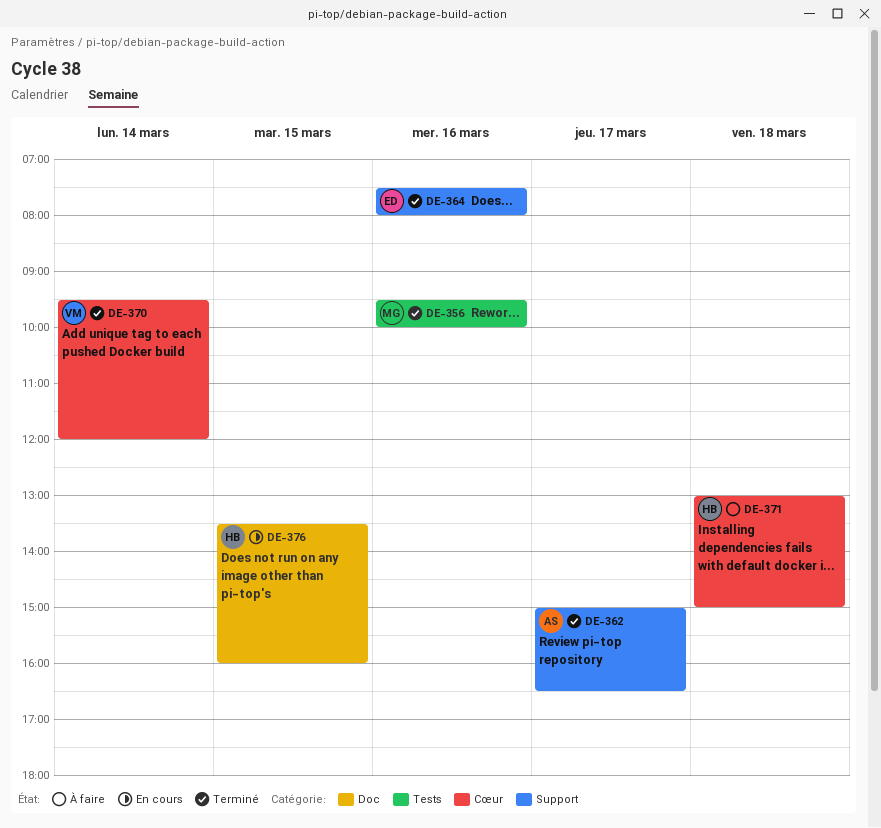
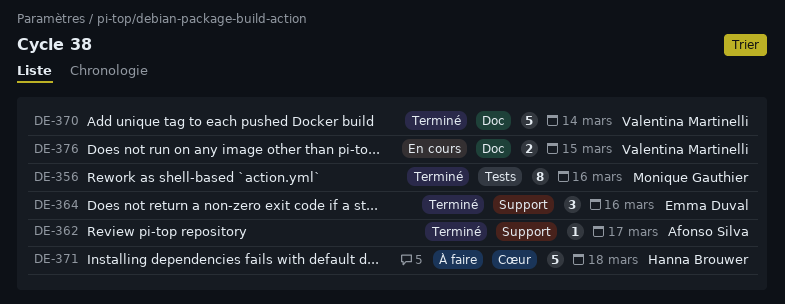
DE-370, label: Cœur -> Doc
DE-376, owner: Hanna Brouwer -> Valentina Martinelli

